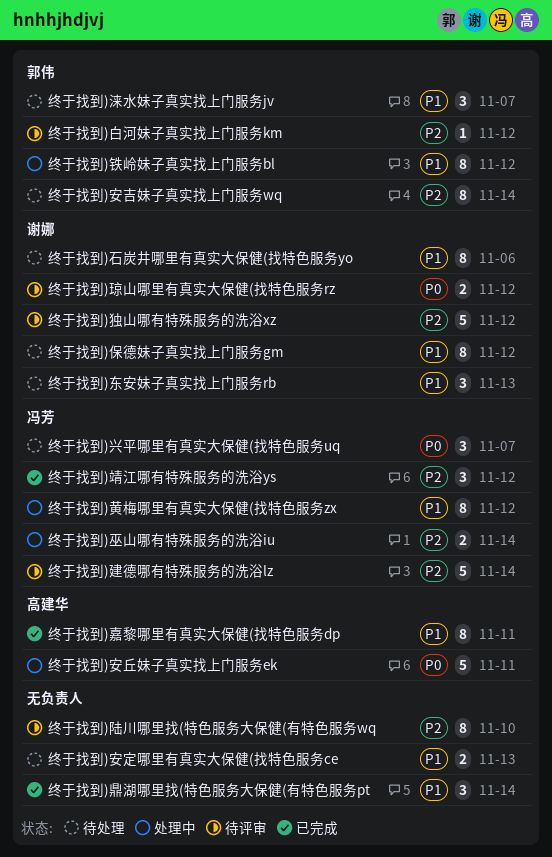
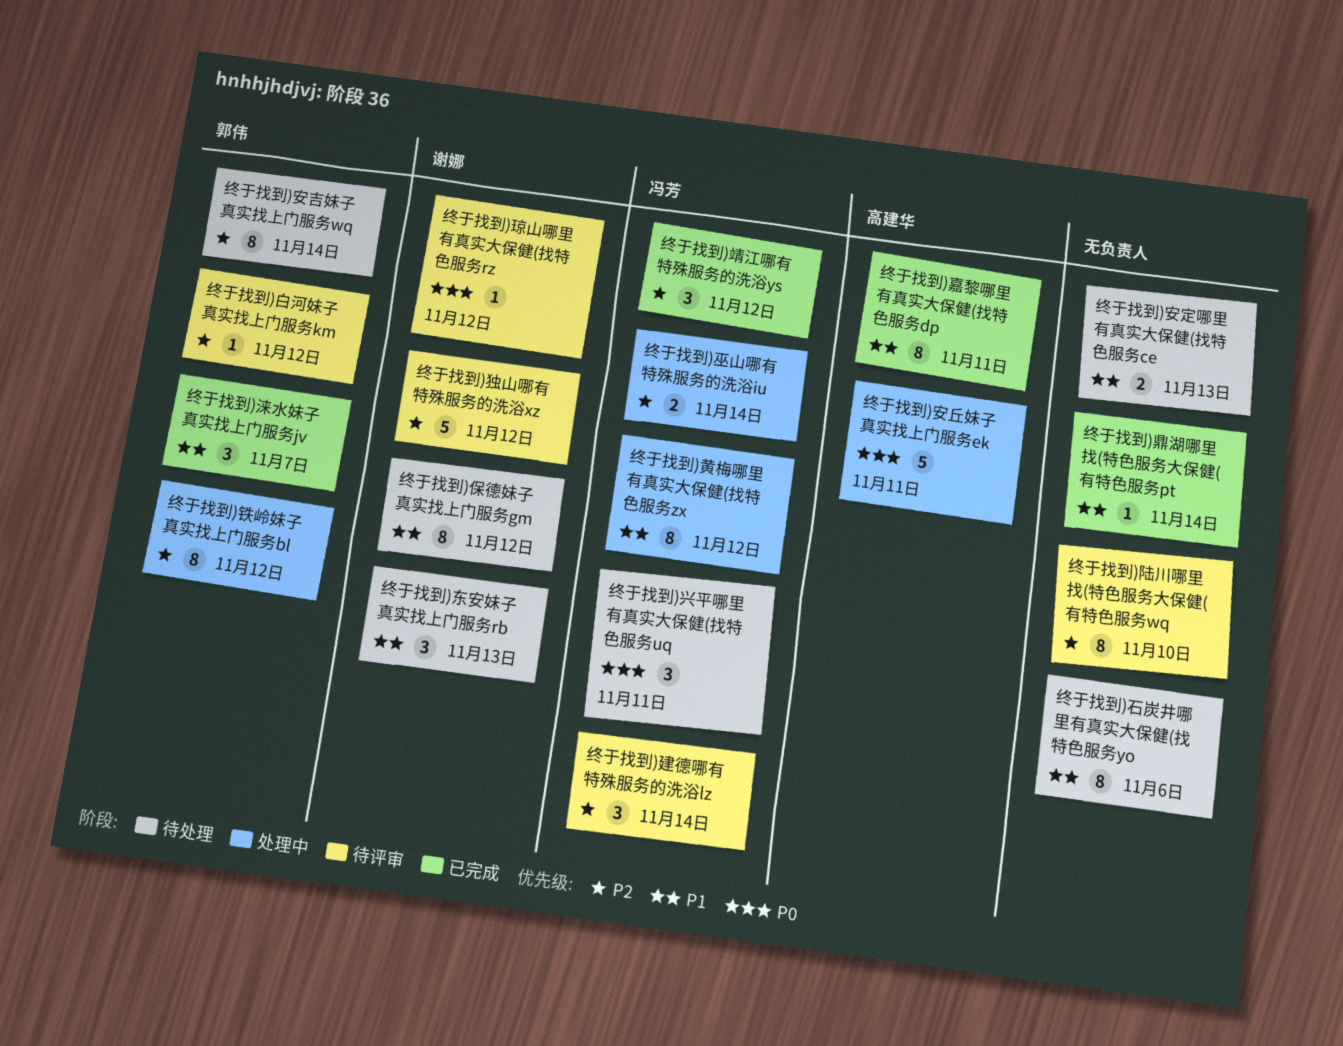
终于找到)兴平哪里有真实大保健(找特色服务uq, due: Nov 7 -> Nov 11
终于找到)建德哪有特殊服务的洗浴lz, estimate: 5 -> 3
终于找到)涞水妹子真实找上门服务jv, status: 待处理 -> 已完成
终于找到)琼山哪里有真实大保健(找特色服务rz, estimate: 2 -> 1
终于找到)石炭井哪里有真实大保健(找特色服务yo, owner: 谢娜 -> none
终于找到)铁岭妹子真实找上门服务bl, priority: P1 -> P2
终于找到)鼎湖哪里找(特色服务大保健(有特色服务pt, estimate: 3 -> 1

